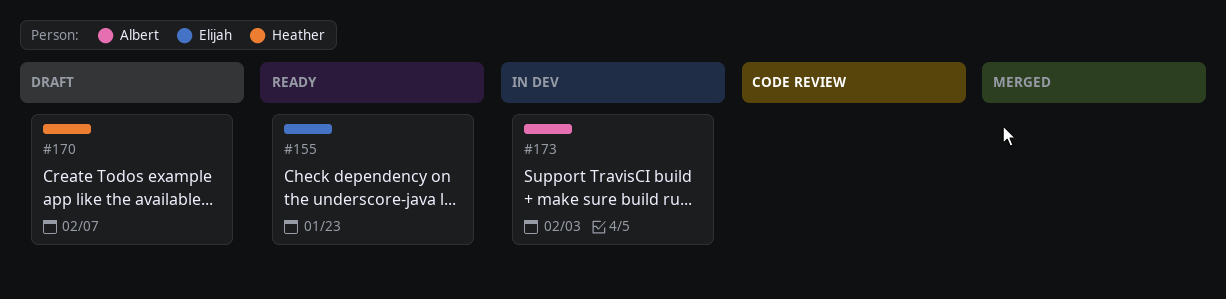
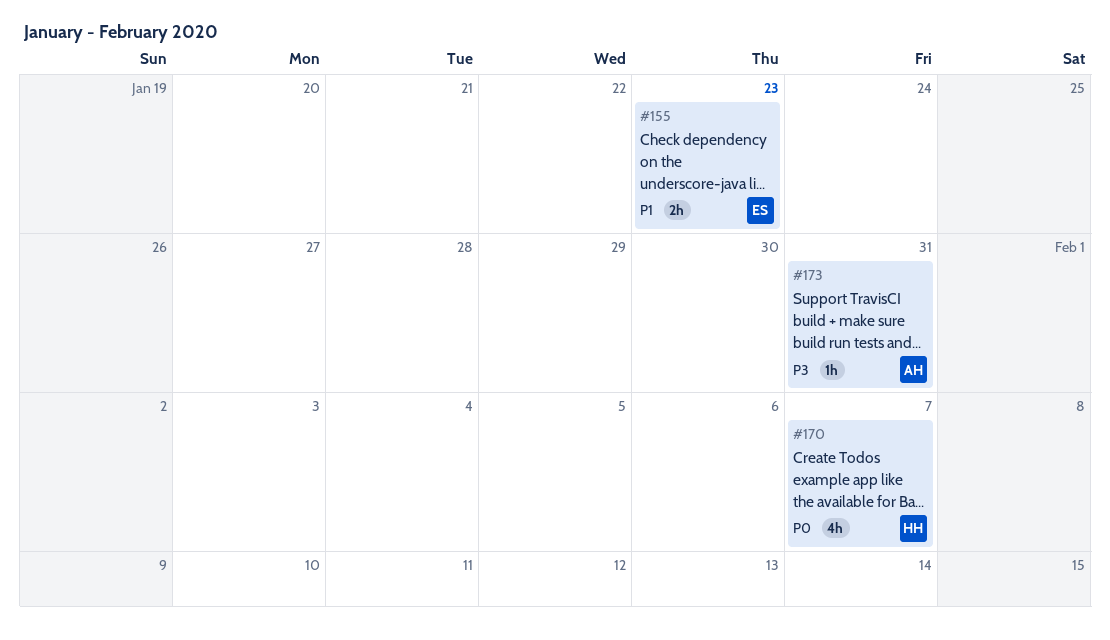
#173, due: Feb 3 -> Jan 31

